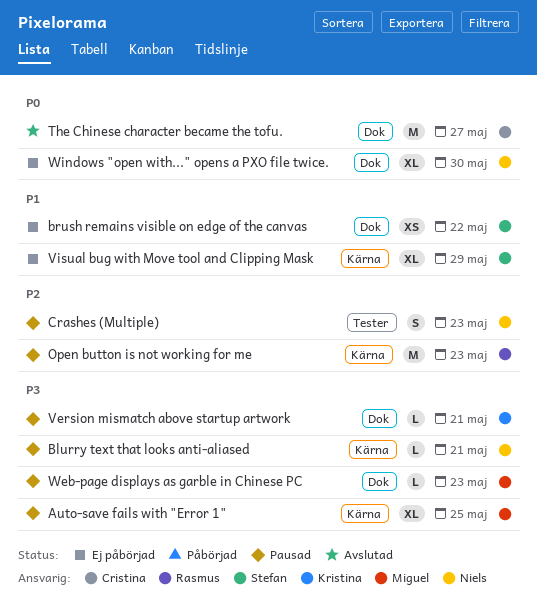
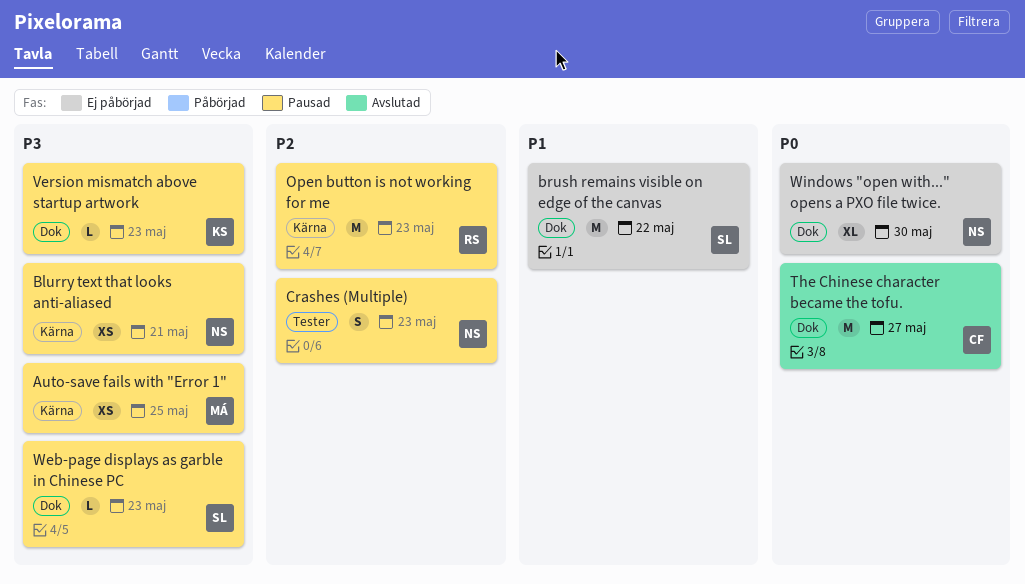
Auto-save fails with "Error 1", estimate: XL -> XS
Blurry text that looks anti-aliased, estimate: L -> XS
brush remains visible on edge of the canvas, estimate: XS -> M
Version mismatch above startup artwork, due: May 21 -> May 23
Visual bug with Move tool and Clipping Mask: present -> none
Web-page displays as garble in Chinese PC, owner: Miguel -> Stefan

